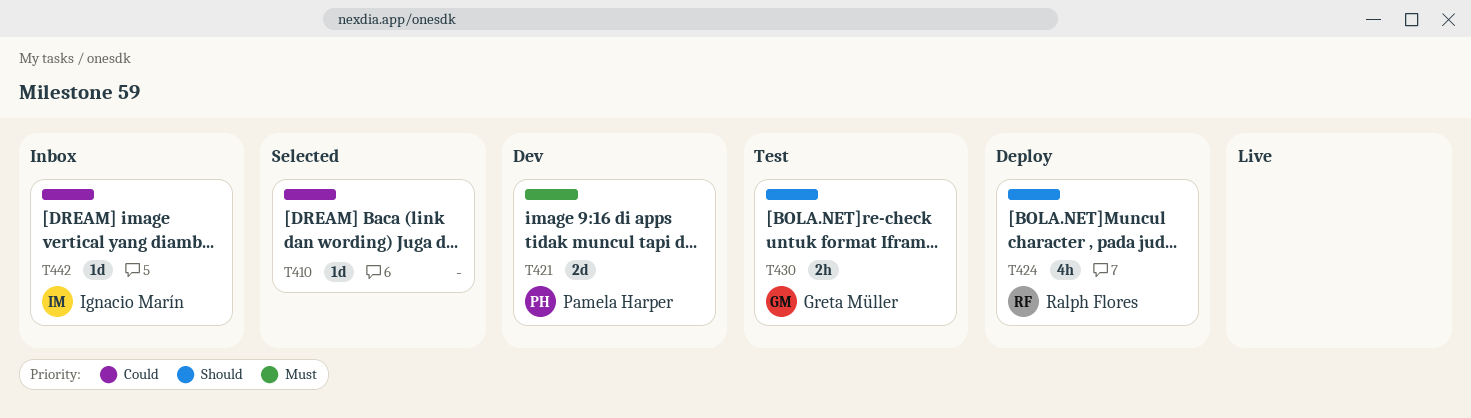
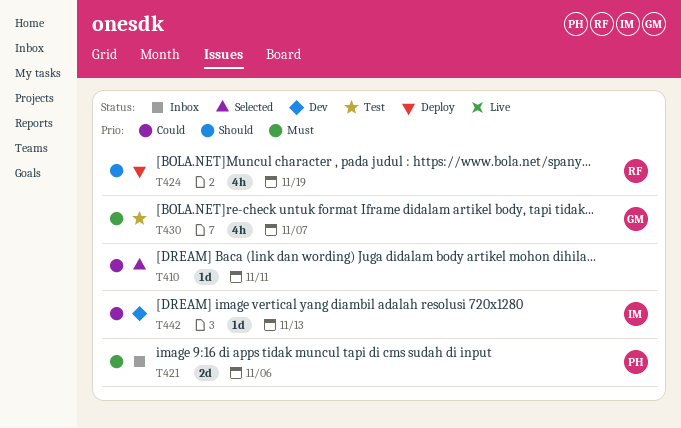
T421, status: Dev -> Inbox
T430, priority: Should -> Must
T430, estimate: 2h -> 4h
T442, status: Inbox -> Dev

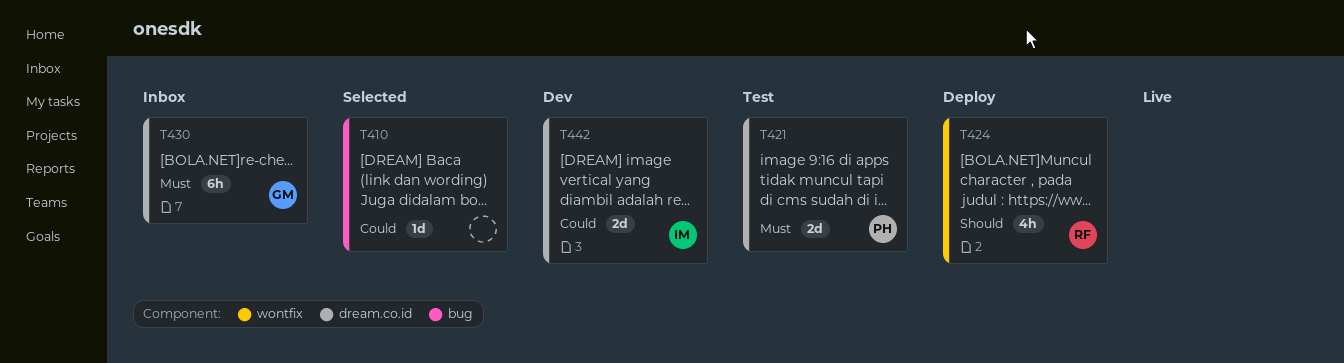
T421, status: Inbox -> Test
T430, status: Test -> Inbox
T430, estimate: 4h -> 6h
T442, estimate: 1d -> 2d

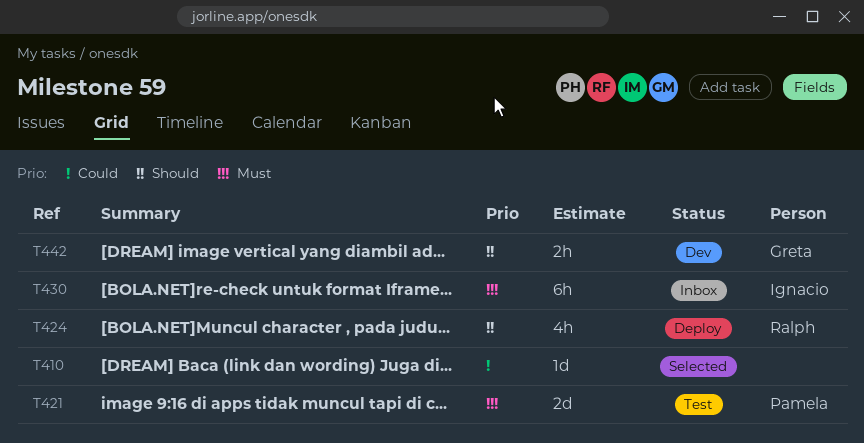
T430, owner: Greta -> Ignacio
T442, owner: Ignacio -> Greta
T442, priority: Could -> Should
T442, estimate: 2d -> 2h

